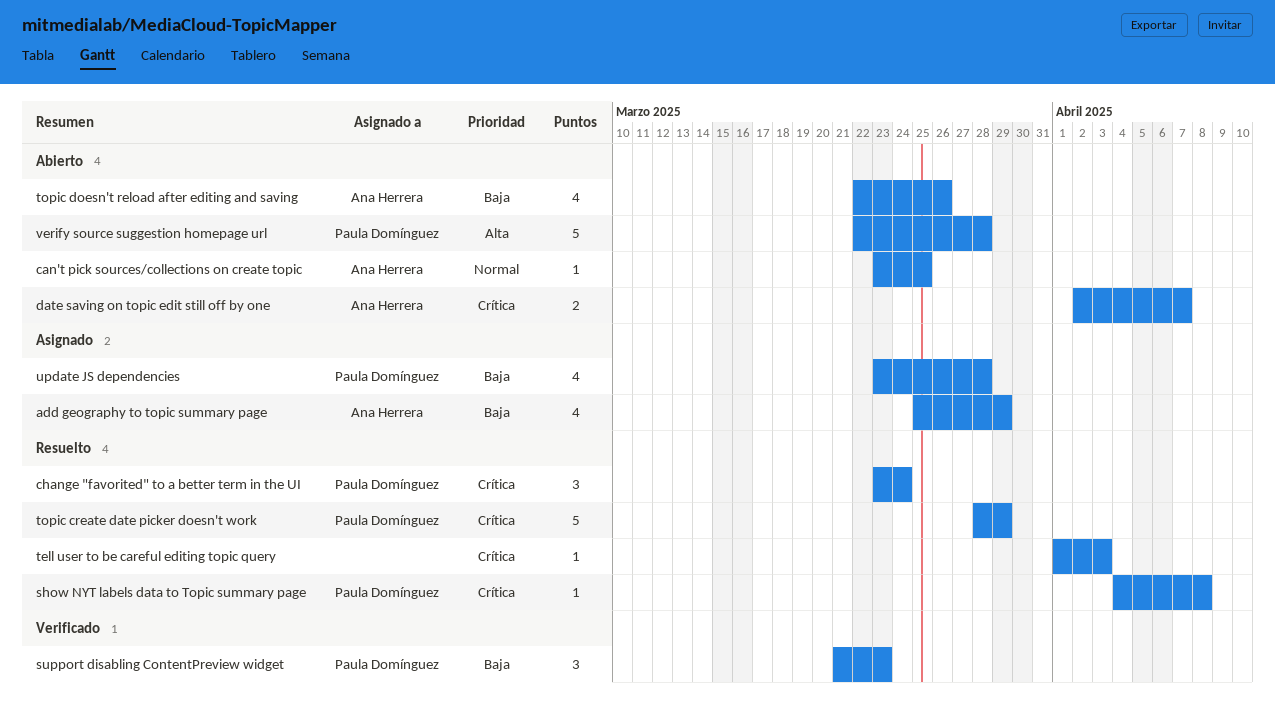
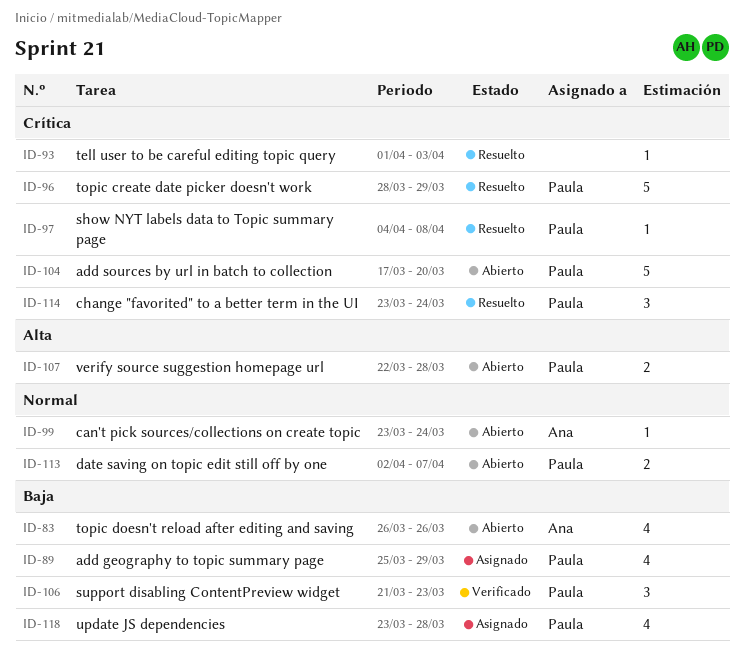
add geography to topic summary page, owner: Ana Herrera -> Paula Domínguez
add sources by url in batch to collection: none -> present
can't pick sources/collections on create topic, due: Mar 25 -> Mar 24
date saving on topic edit still off by one, owner: Ana Herrera -> Paula Domínguez
date saving on topic edit still off by one, priority: Crítica -> Normal
topic doesn't reload after editing and saving, start: Mar 22 -> Mar 26
verify source suggestion homepage url, estimate: 5 -> 2

